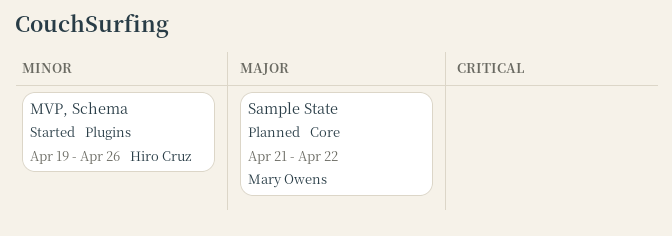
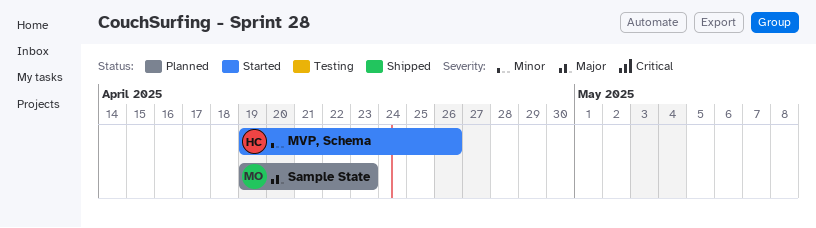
Sample State, start: Apr 21 -> Apr 19
Sample State, due: Apr 22 -> Apr 23

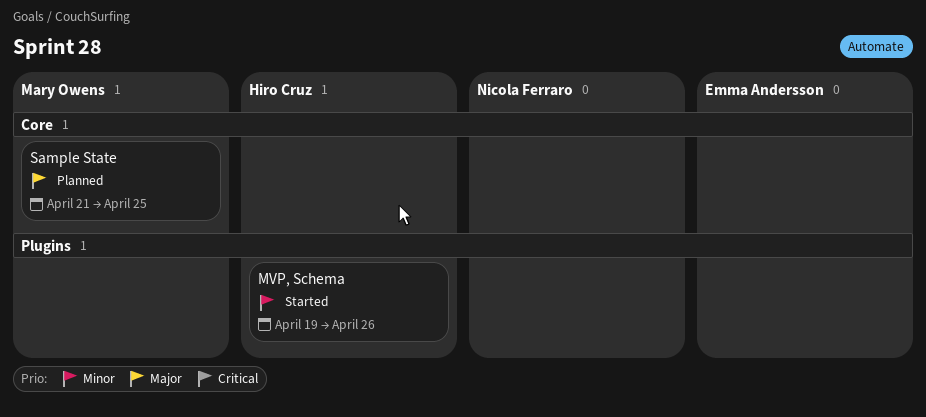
Sample State, start: Apr 19 -> Apr 21
Sample State, due: Apr 23 -> Apr 25

